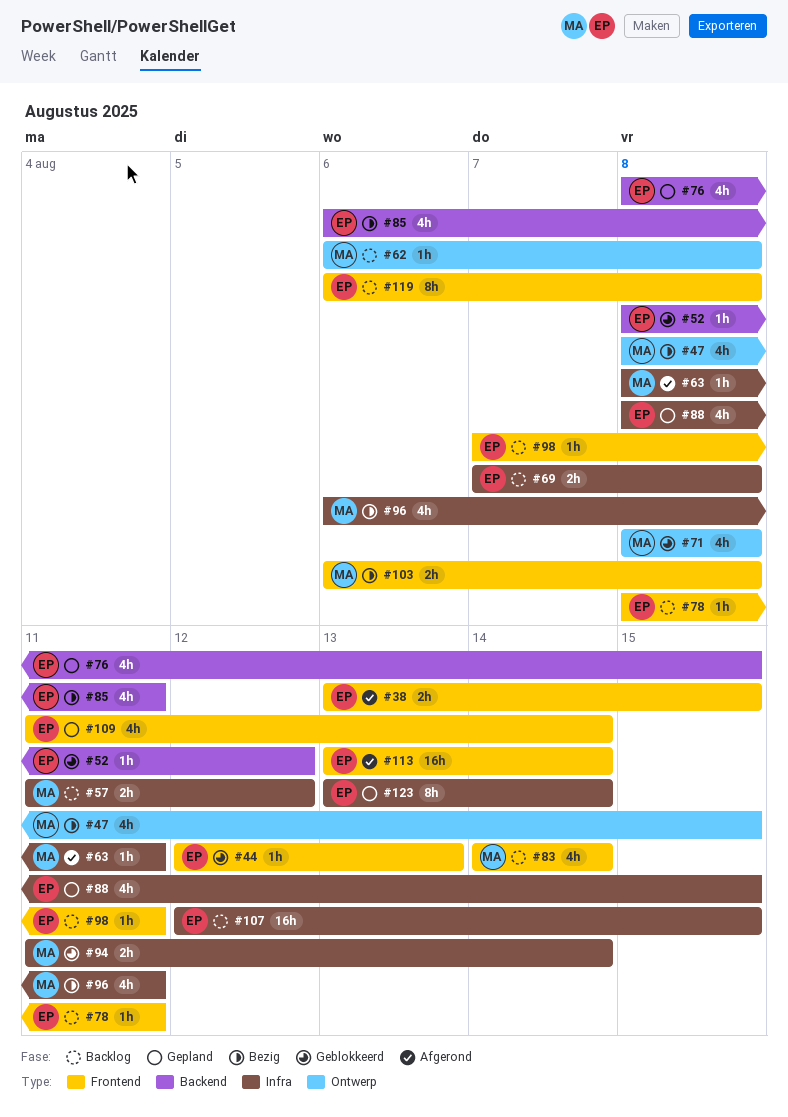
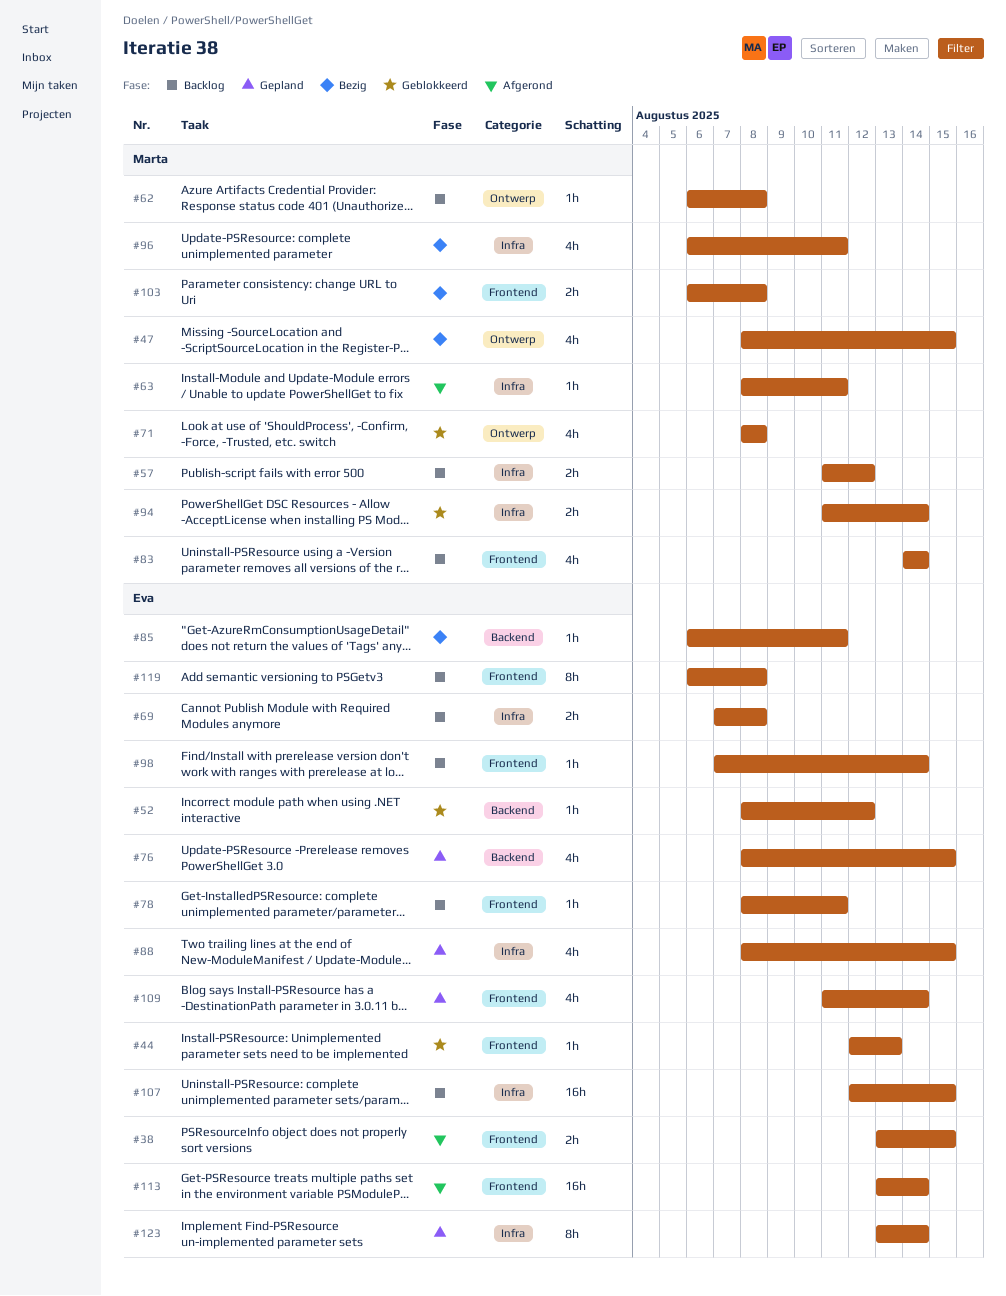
#85, estimate: 4h -> 1h
#98, due: Aug 11 -> Aug 14

